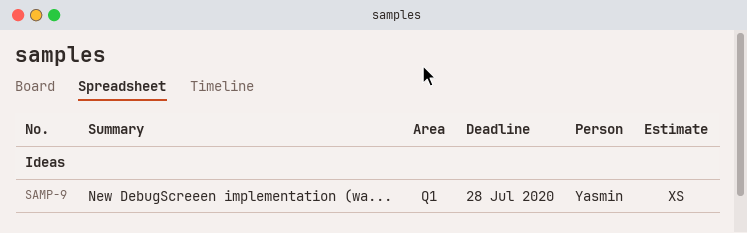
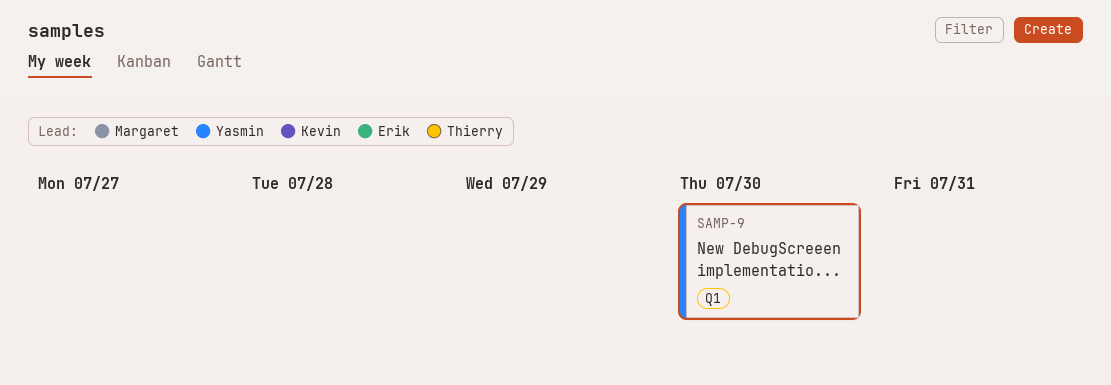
SAMP-9, due: Jul 28 -> Jul 30

